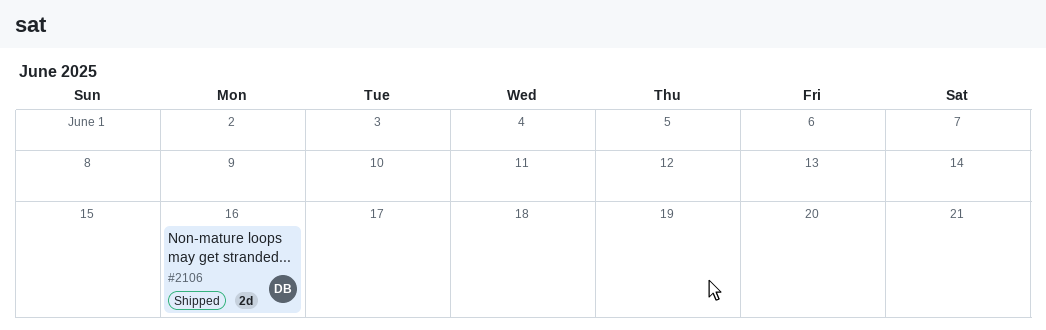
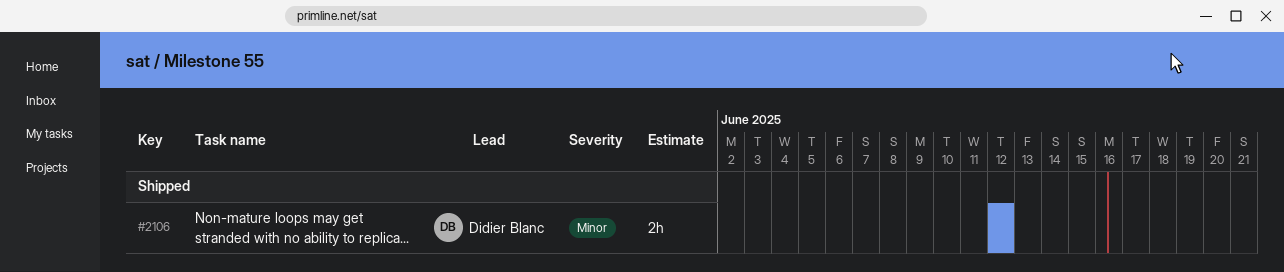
#2106, estimate: 2d -> 2h
#2106, due: Jun 16 -> Jun 12

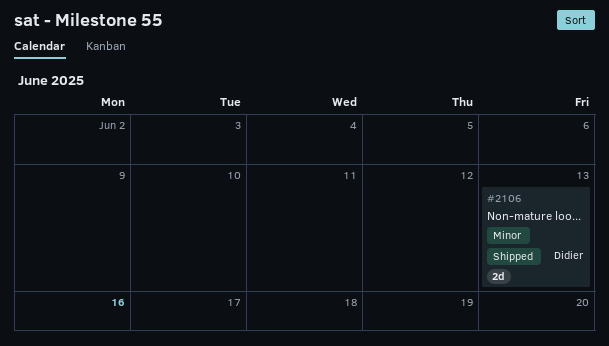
#2106, estimate: 2h -> 2d
#2106, due: Jun 12 -> Jun 13

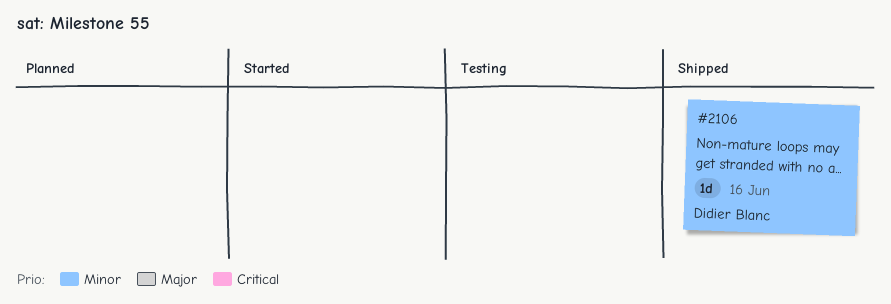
#2106, estimate: 2d -> 1d
#2106, due: Jun 13 -> Jun 16

